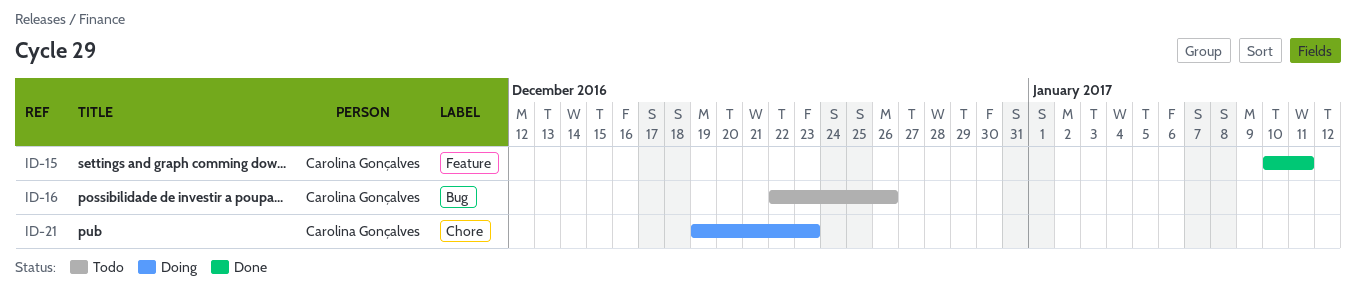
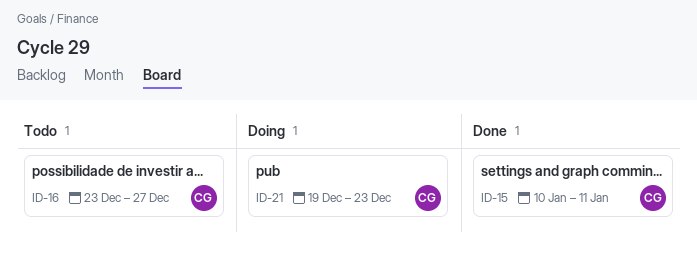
ID-16, start: Dec 22 -> Dec 23
ID-16, due: Dec 26 -> Dec 27

